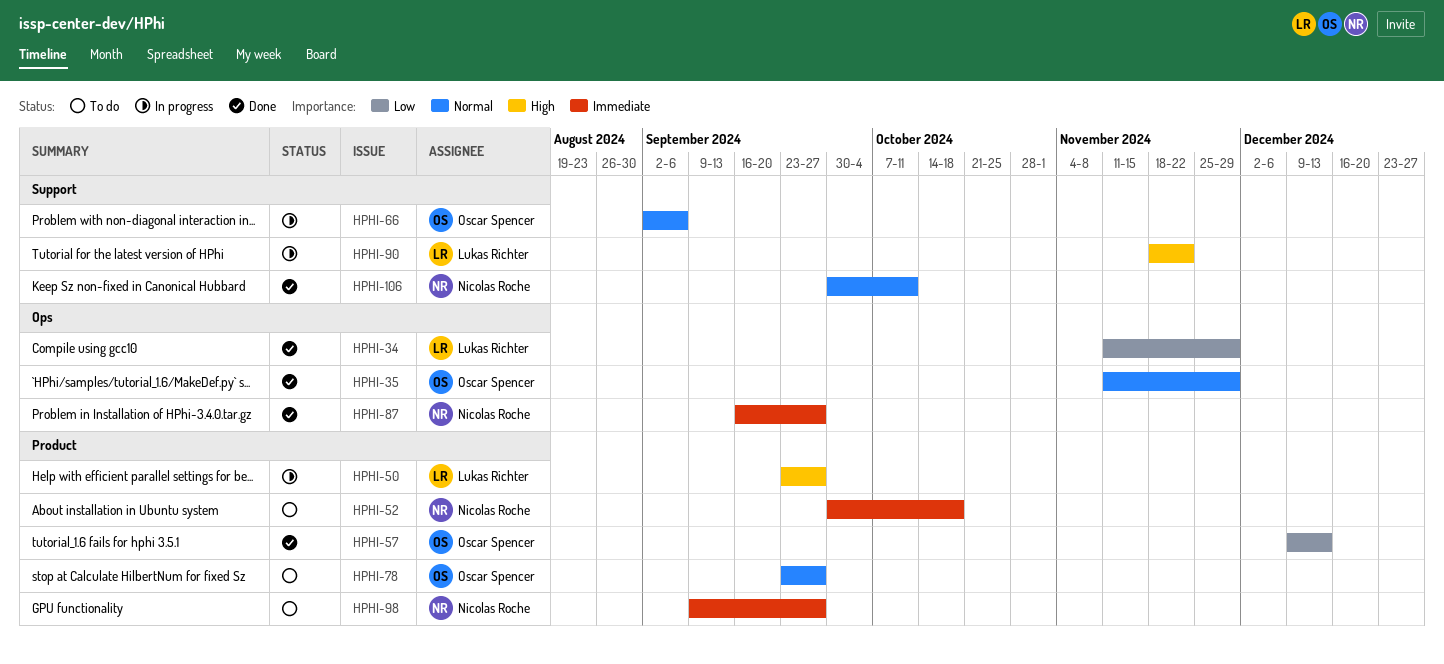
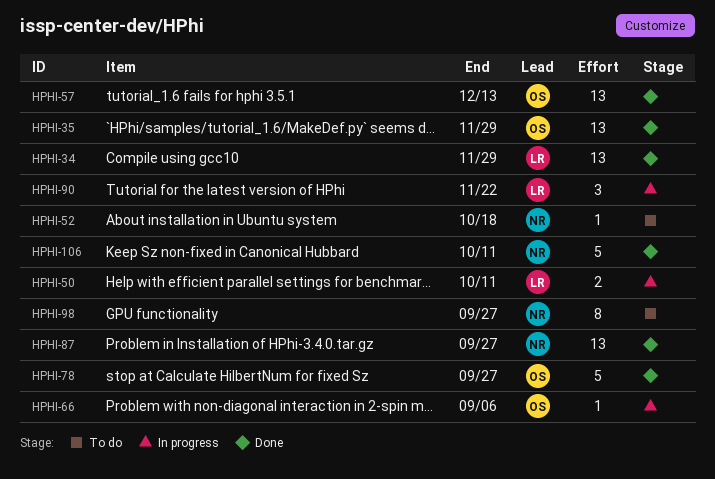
HPHI-50, due: Sep 27 -> Oct 11
HPHI-78, status: To do -> Done

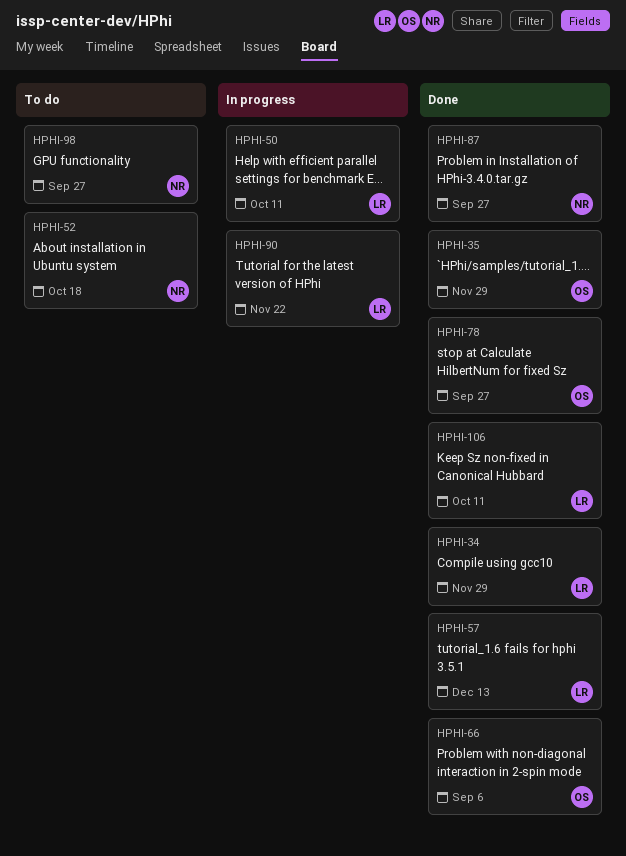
HPHI-57, owner: OS -> LR
HPHI-66, status: In progress -> Done
HPHI-106, owner: NR -> LR

